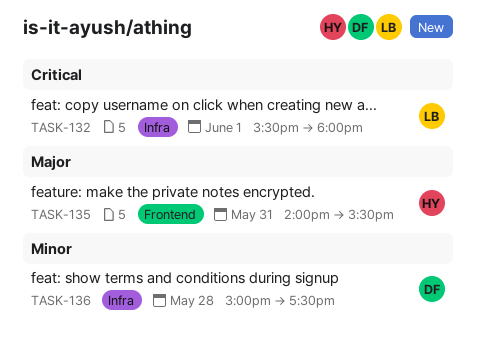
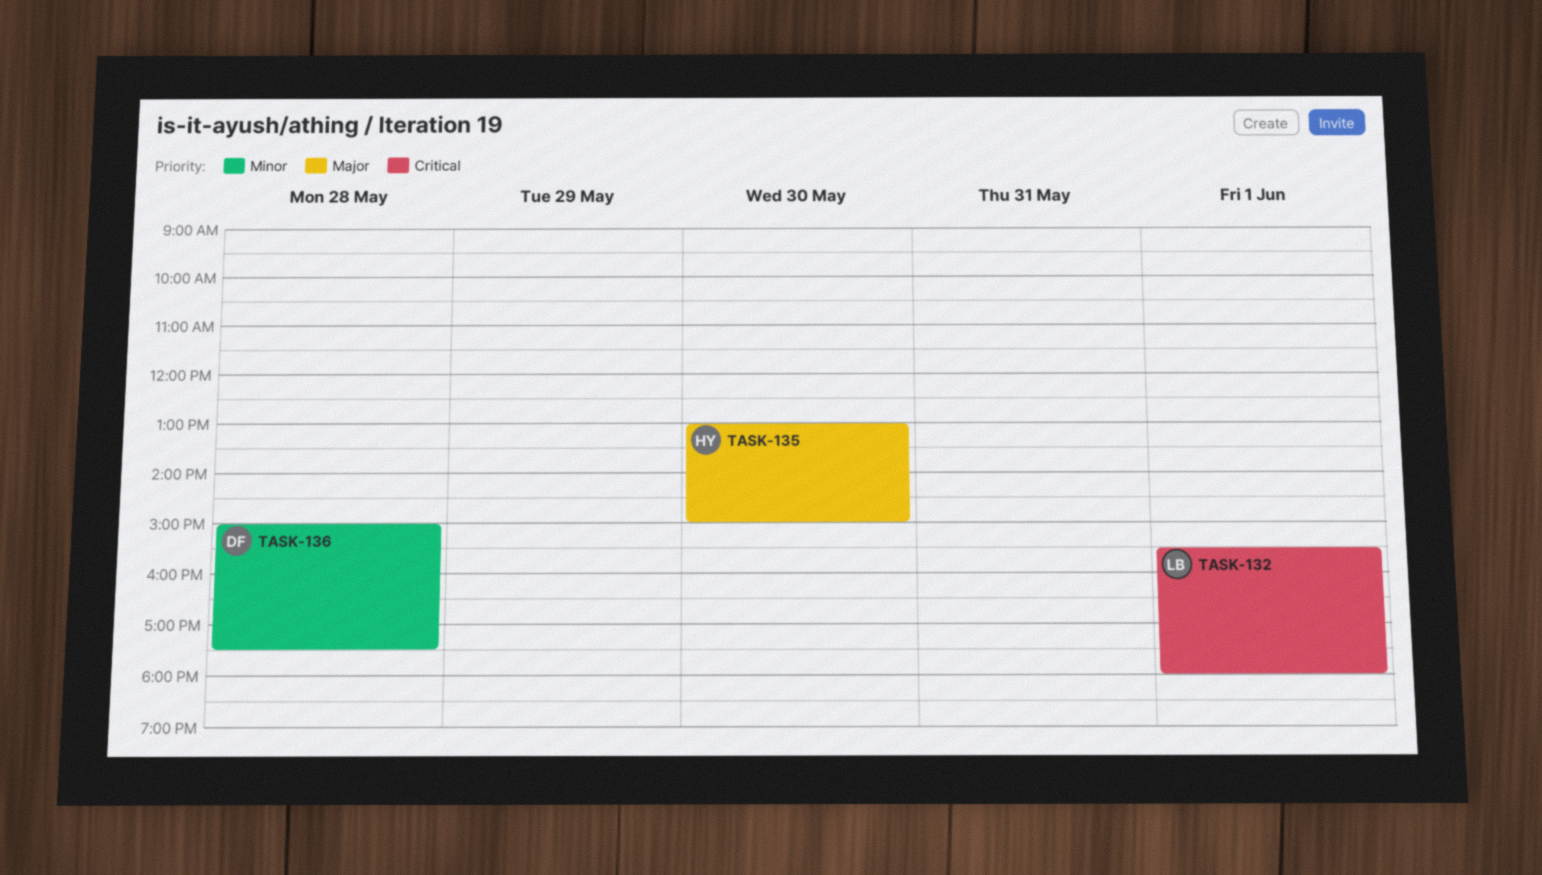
TASK-135, day: May 31 -> May 30
TASK-135, begins: 14:00 -> 13:00
TASK-135, ends: 15:30 -> 15:00

